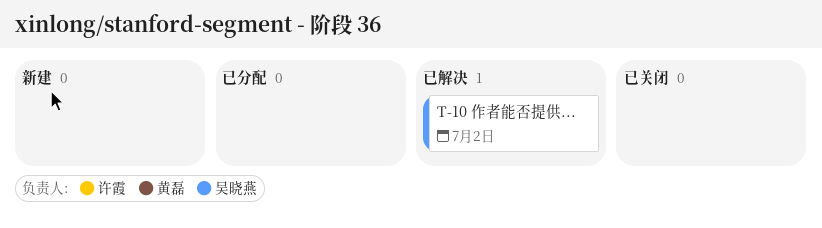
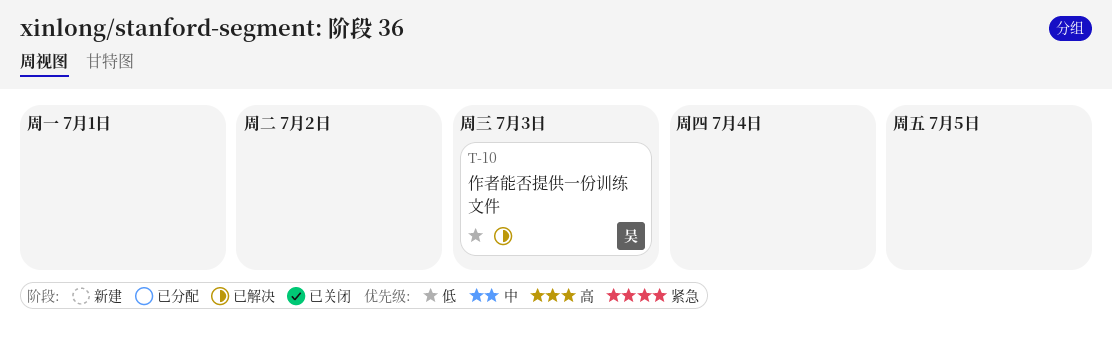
T-10, due: Jul 2 -> Jul 3

